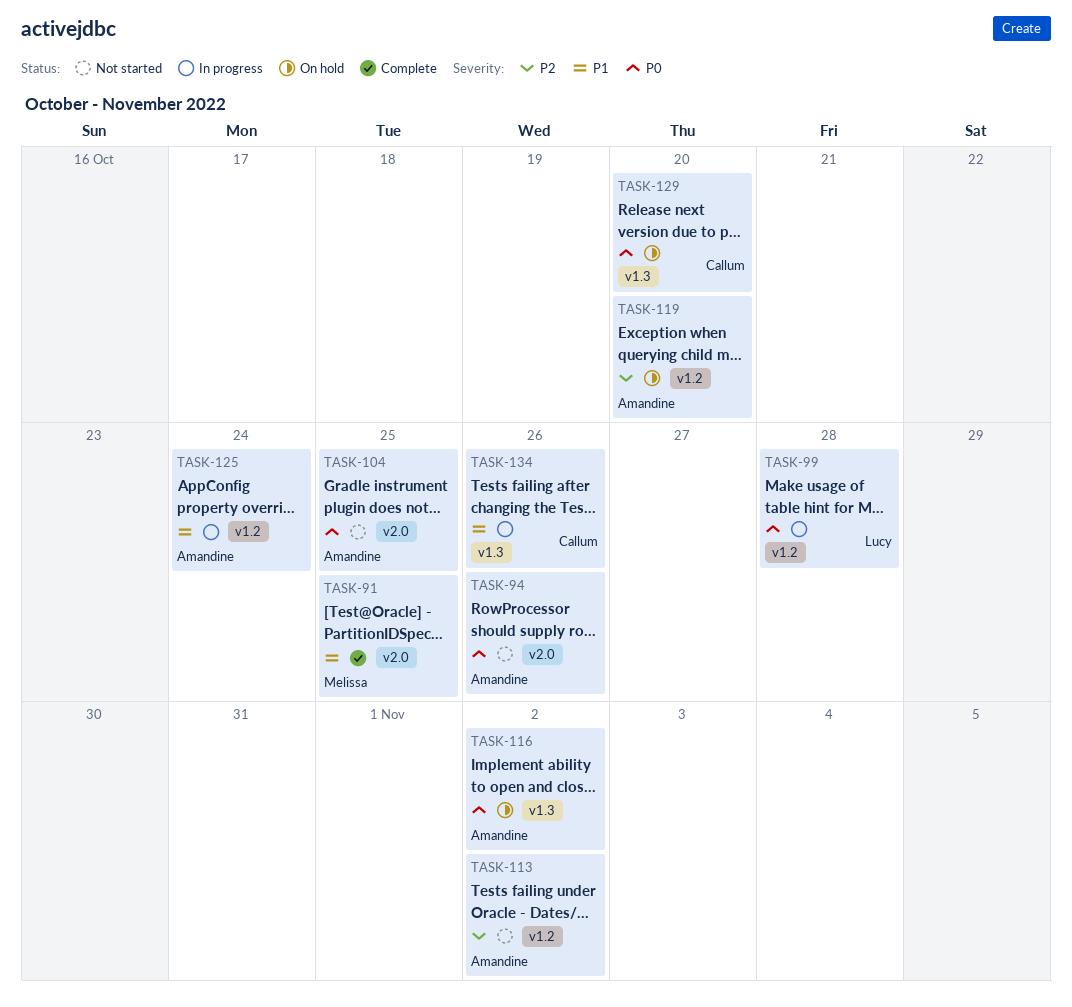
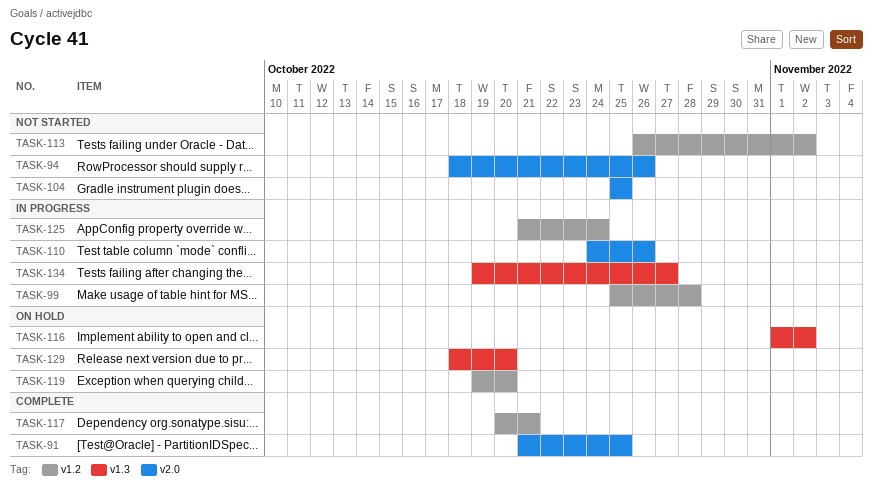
TASK-110: none -> present
TASK-117: none -> present
TASK-134, due: Oct 26 -> Oct 27

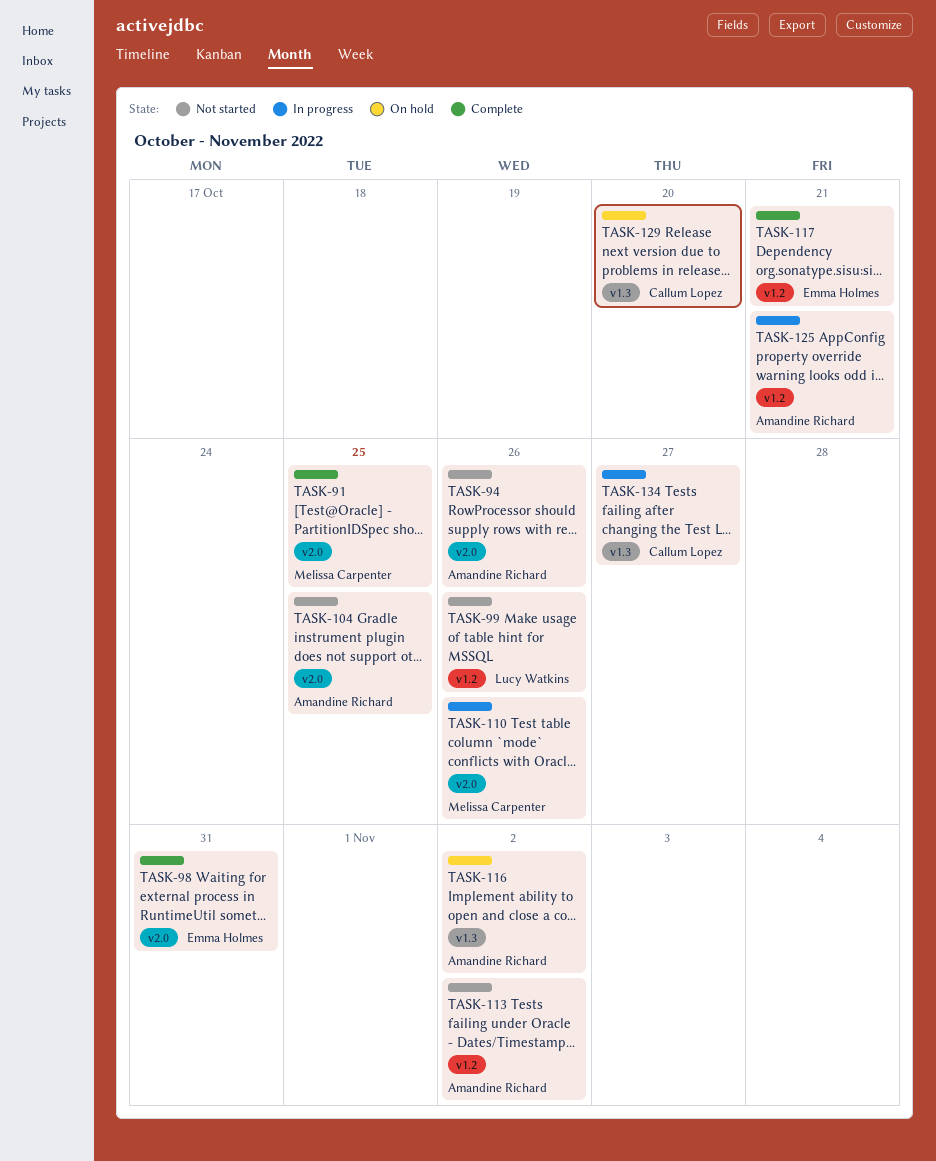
TASK-98: none -> present
TASK-99, status: In progress -> Not started
TASK-99, due: Oct 28 -> Oct 26
TASK-119: present -> none
TASK-125, due: Oct 24 -> Oct 21

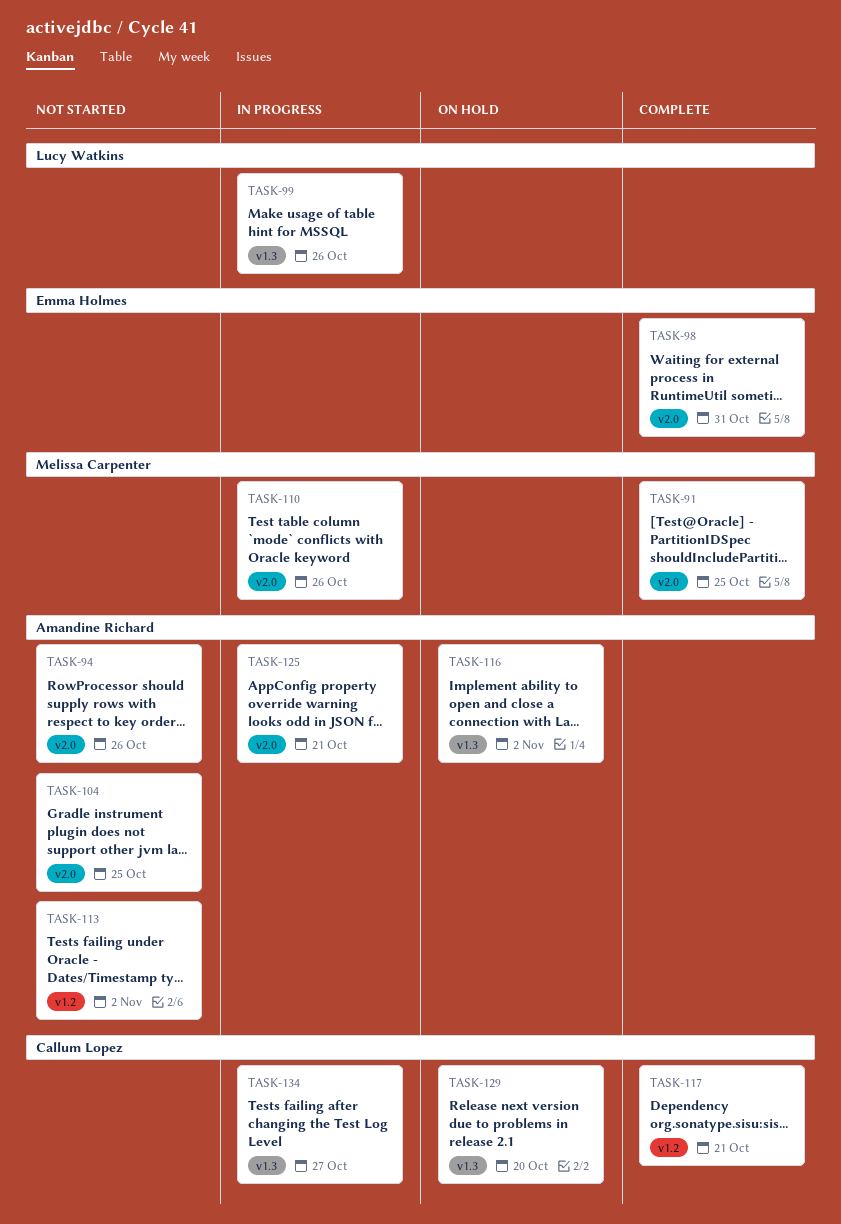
TASK-99, status: Not started -> In progress
TASK-99, label: v1.2 -> v1.3
TASK-117, owner: Emma Holmes -> Callum Lopez
TASK-125, label: v1.2 -> v2.0

